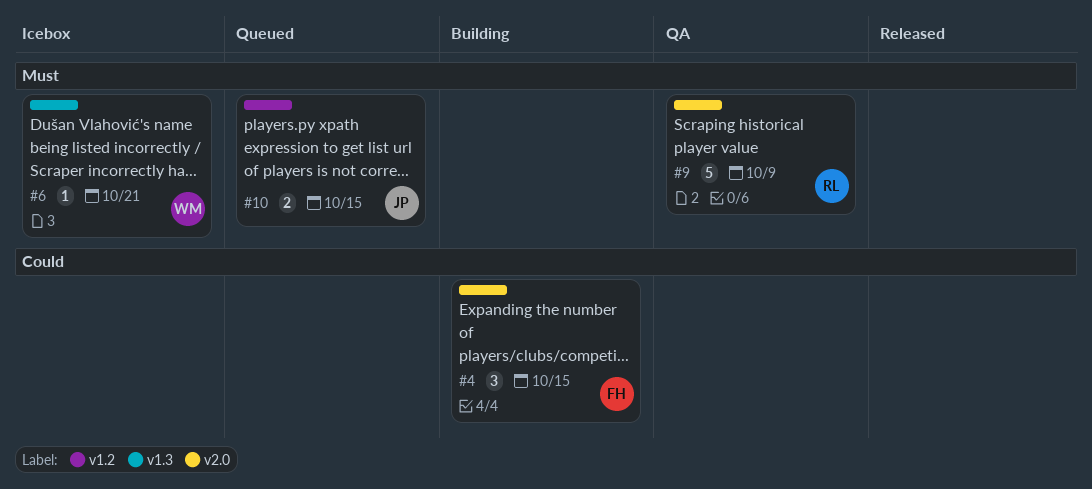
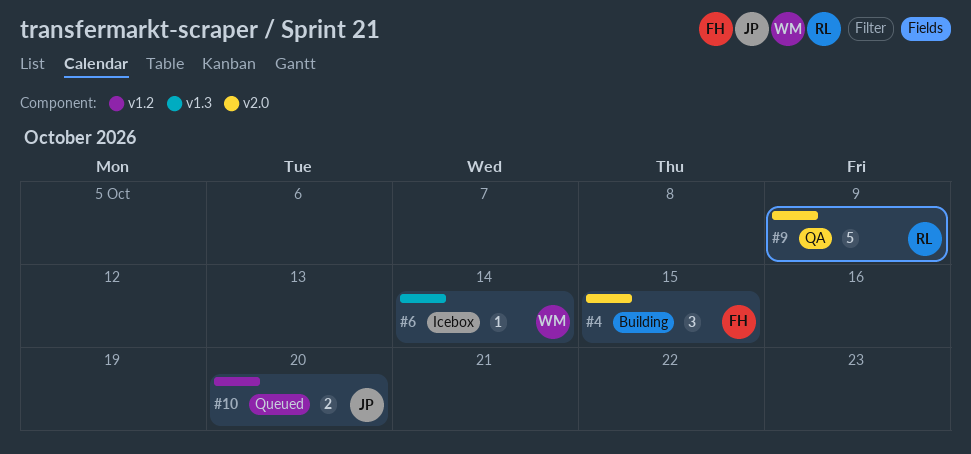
#6, due: Oct 21 -> Oct 14
#10, due: Oct 15 -> Oct 20

